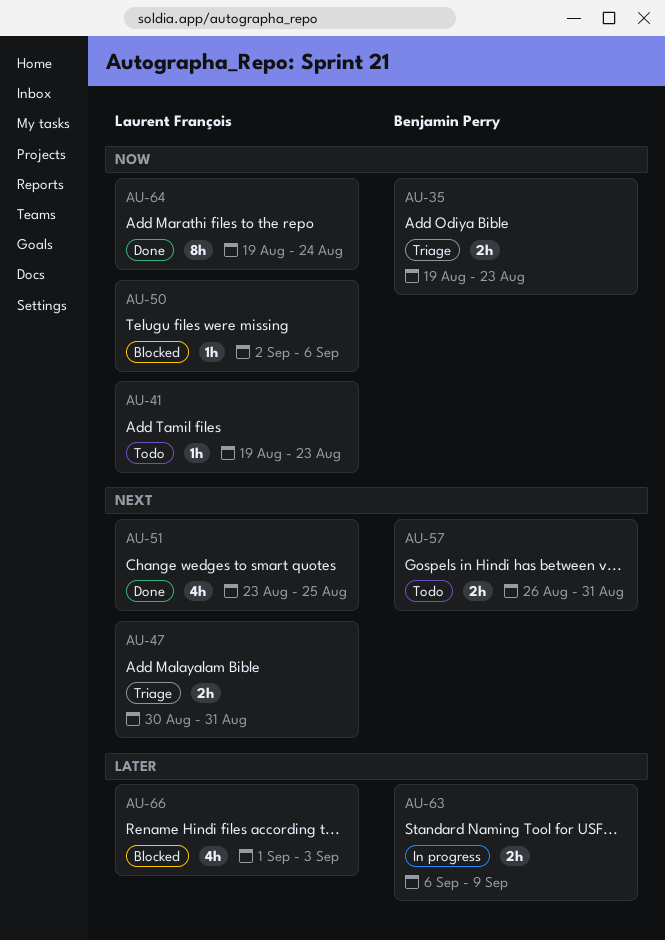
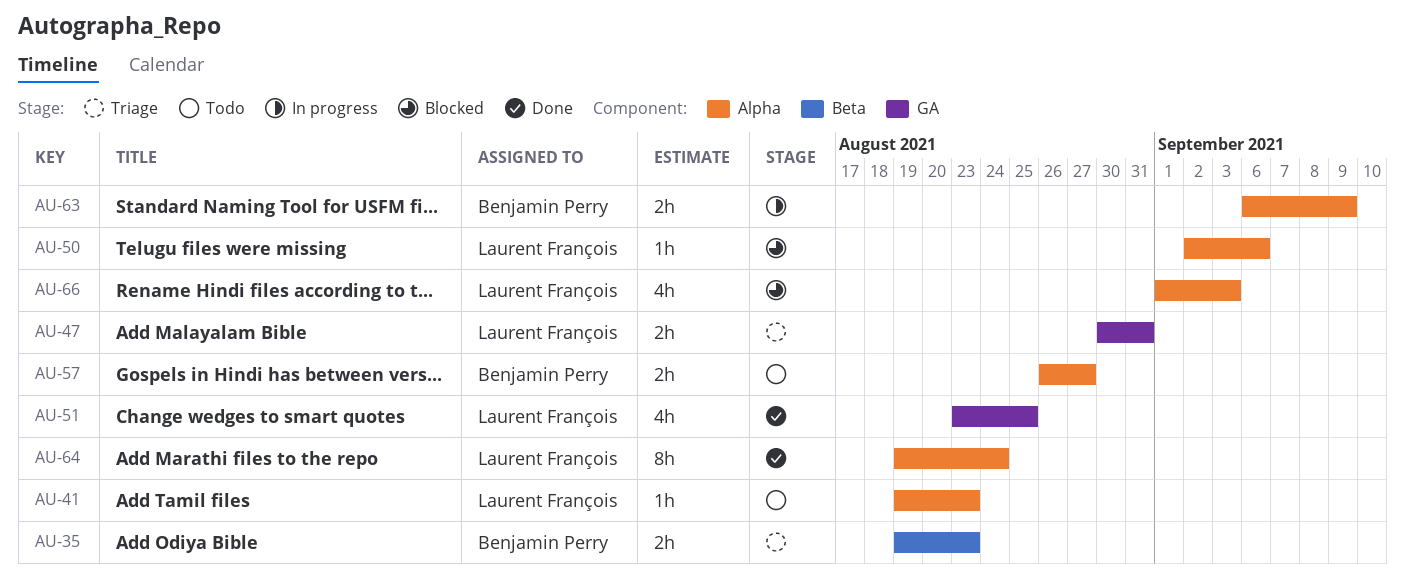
AU-57, due: Aug 31 -> Aug 27

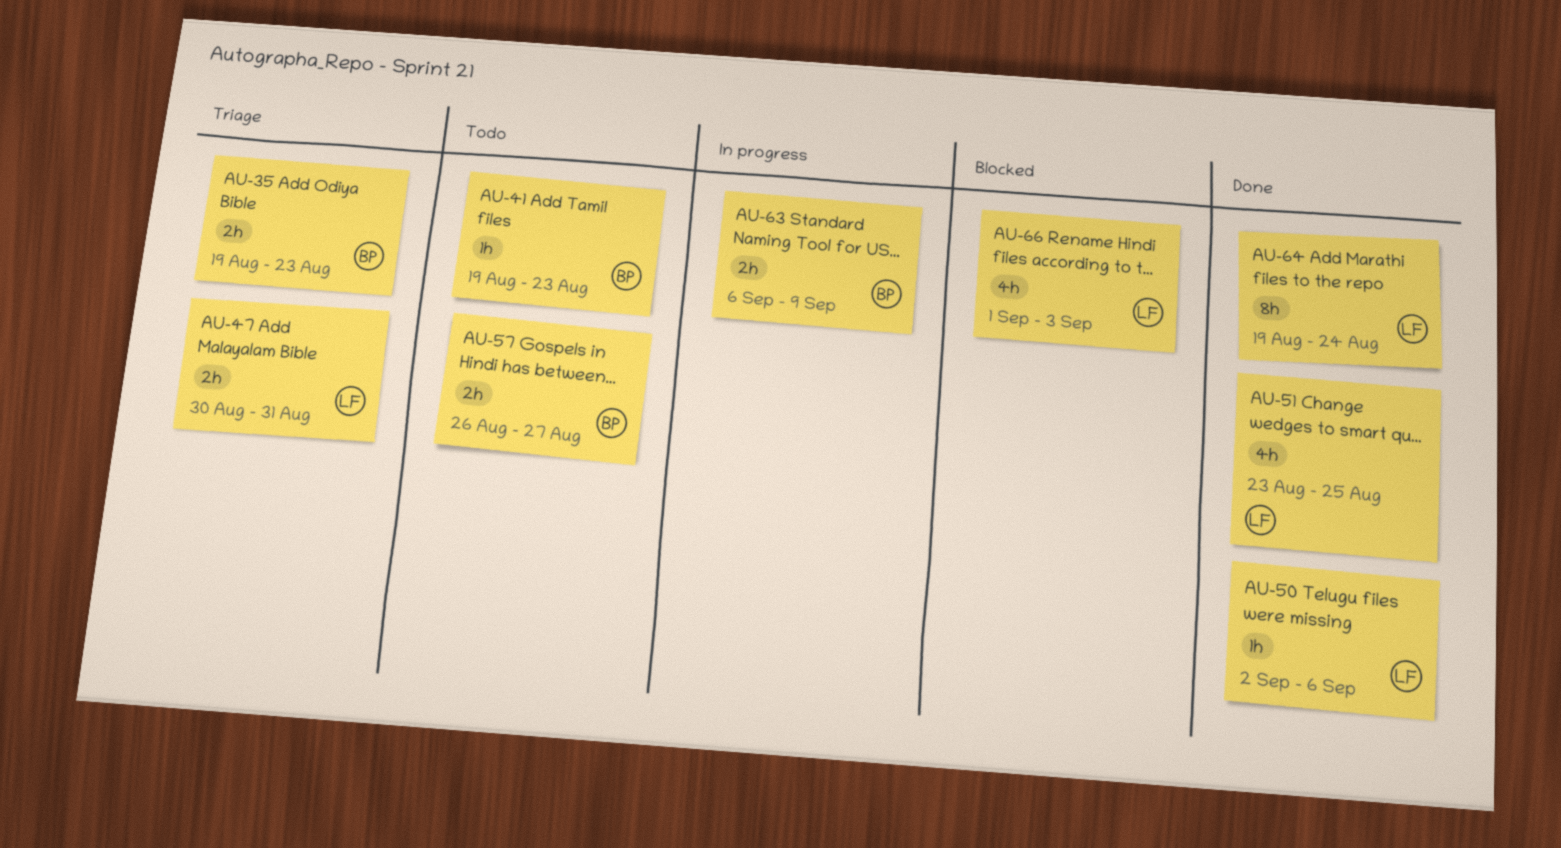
AU-41, owner: Laurent François -> Benjamin Perry
AU-50, status: Blocked -> Done

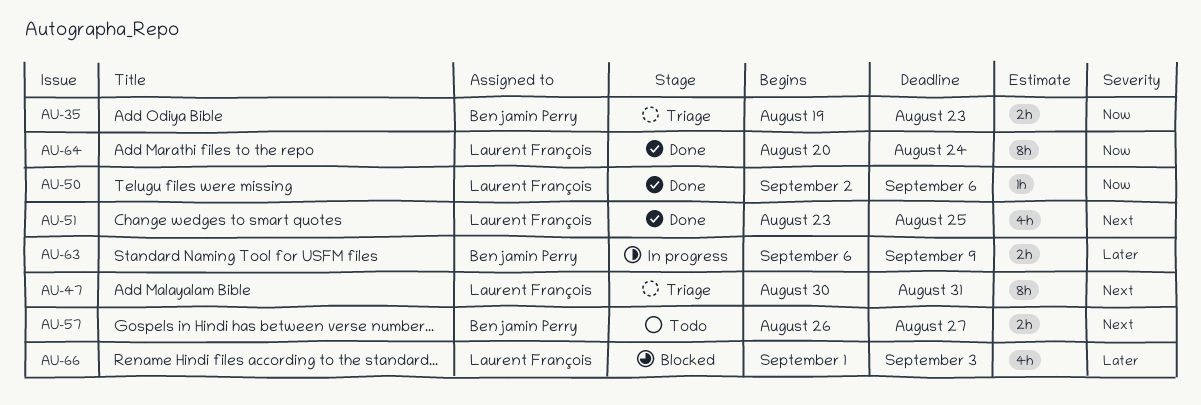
AU-41: present -> none
AU-47, estimate: 2h -> 8h
AU-64, start: Aug 19 -> Aug 20

